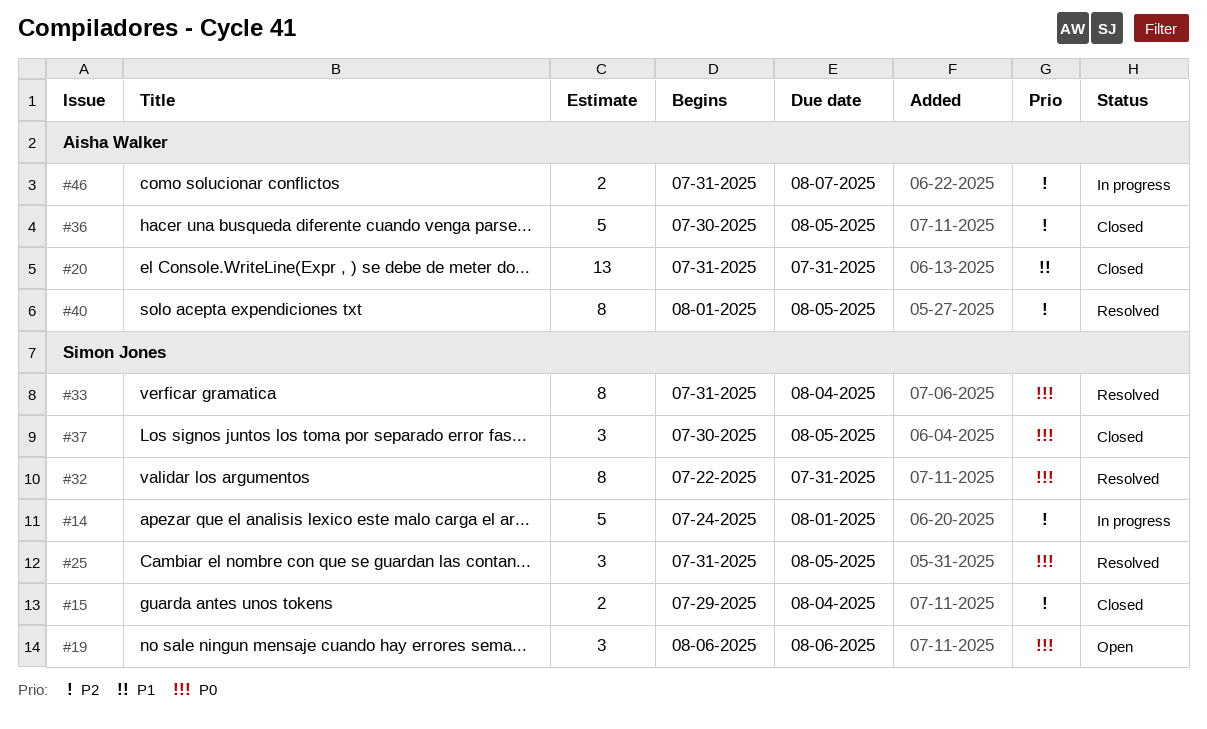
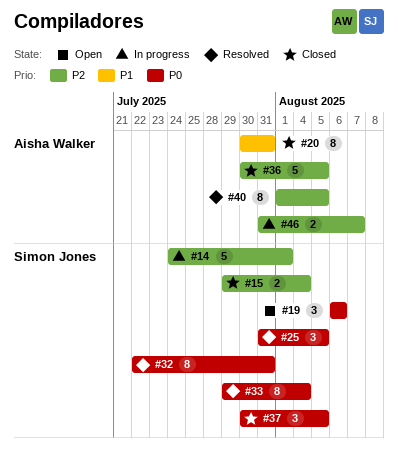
#20, estimate: 13 -> 8
#20, start: Jul 31 -> Jul 30
#33, start: Jul 31 -> Jul 29

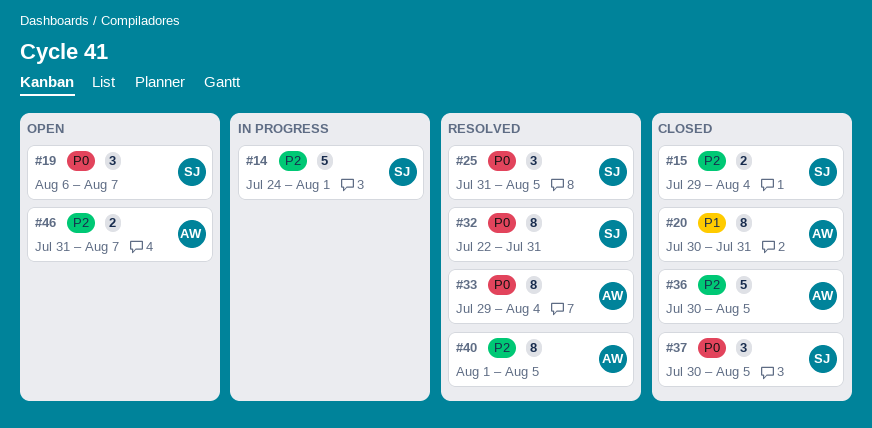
#19, due: Aug 6 -> Aug 7
#33, owner: Simon Jones -> Aisha Walker
#46, status: In progress -> Open

